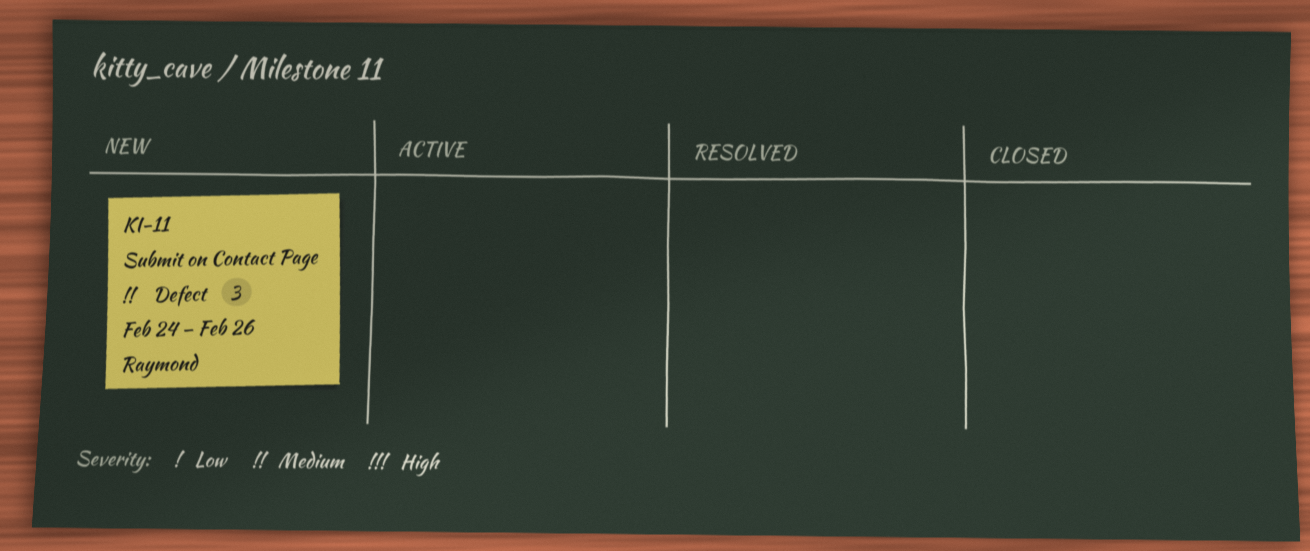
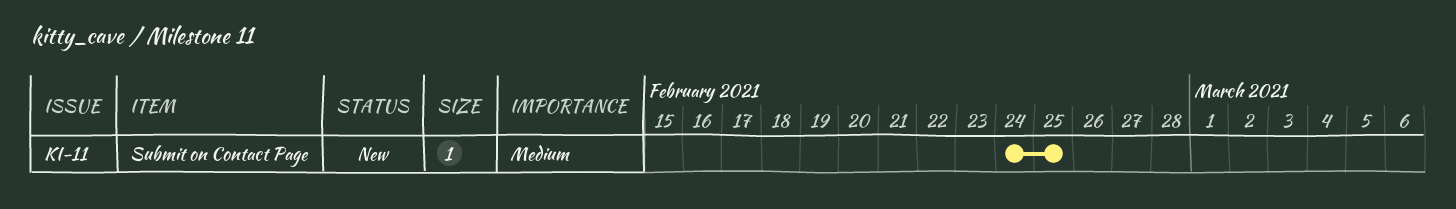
KI-11, estimate: 3 -> 1
KI-11, due: Feb 26 -> Feb 25

